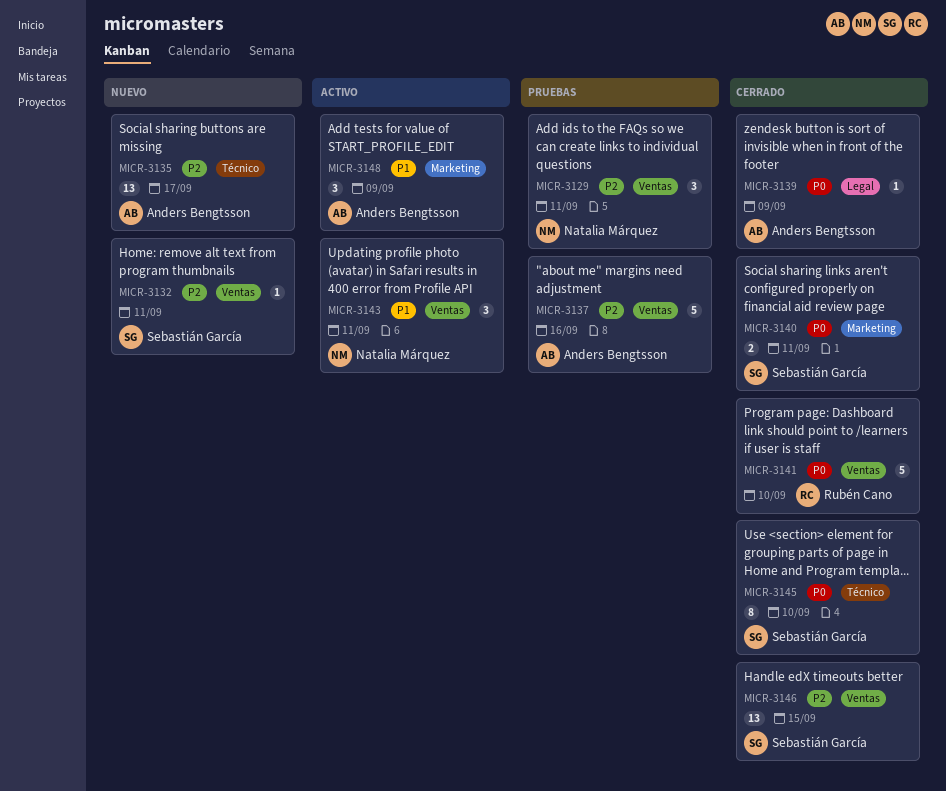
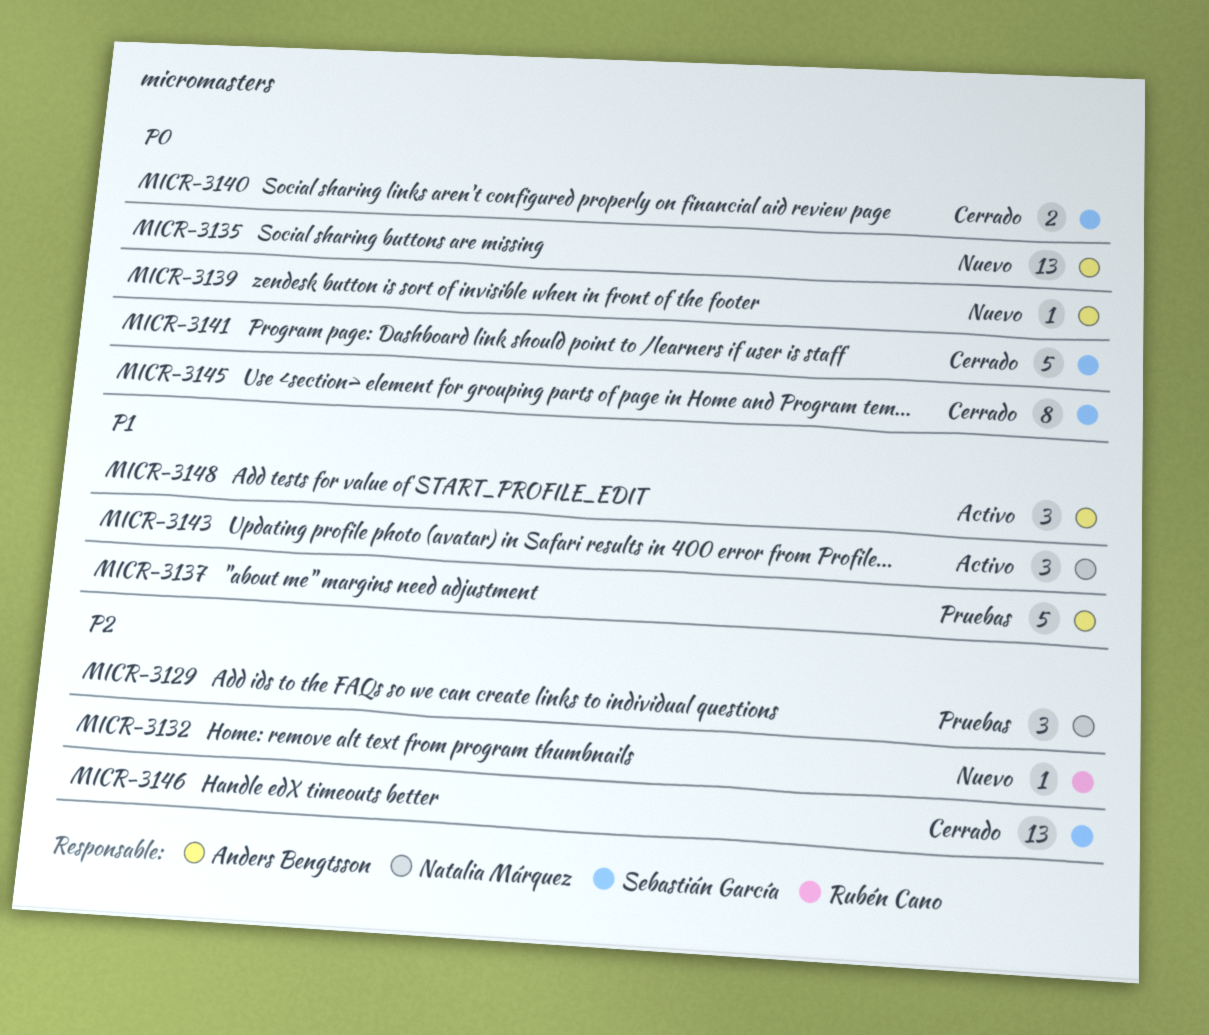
MICR-3132, owner: Sebastián García -> Rubén Cano
MICR-3135, priority: P2 -> P0
MICR-3137, priority: P2 -> P1
MICR-3139, status: Cerrado -> Nuevo
MICR-3141, owner: Rubén Cano -> Sebastián García

